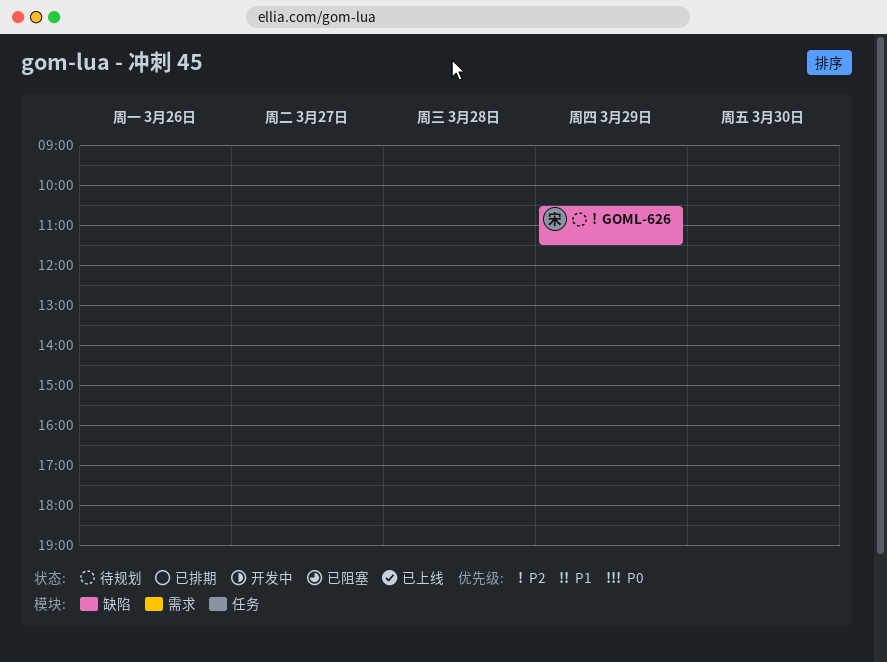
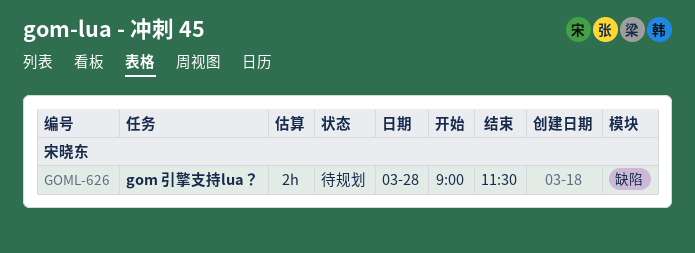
GOML-626, day: Mar 29 -> Mar 28
GOML-626, begins: 10:30 -> 09:00

